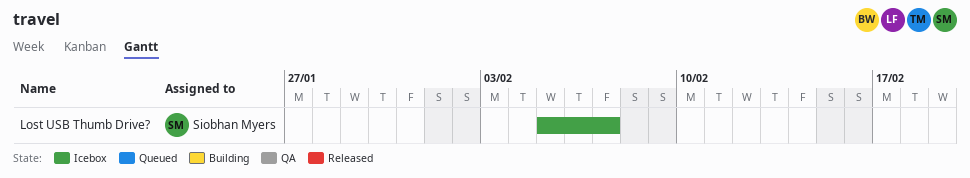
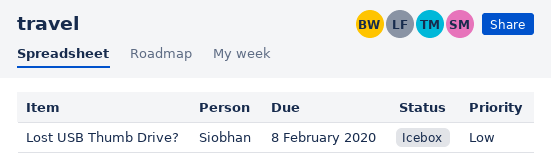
Lost USB Thumb Drive?, due: Feb 7 -> Feb 8

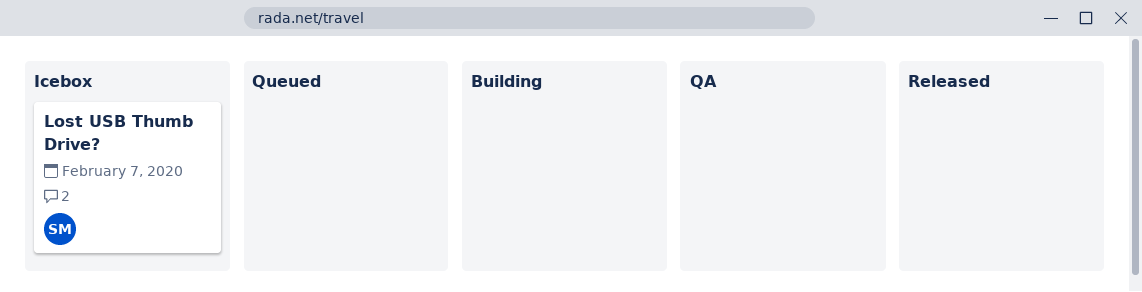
Lost USB Thumb Drive?, due: Feb 8 -> Feb 7

